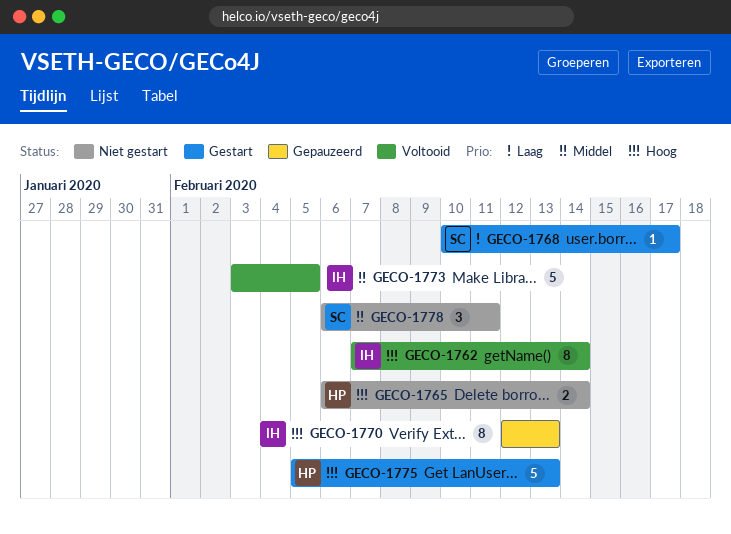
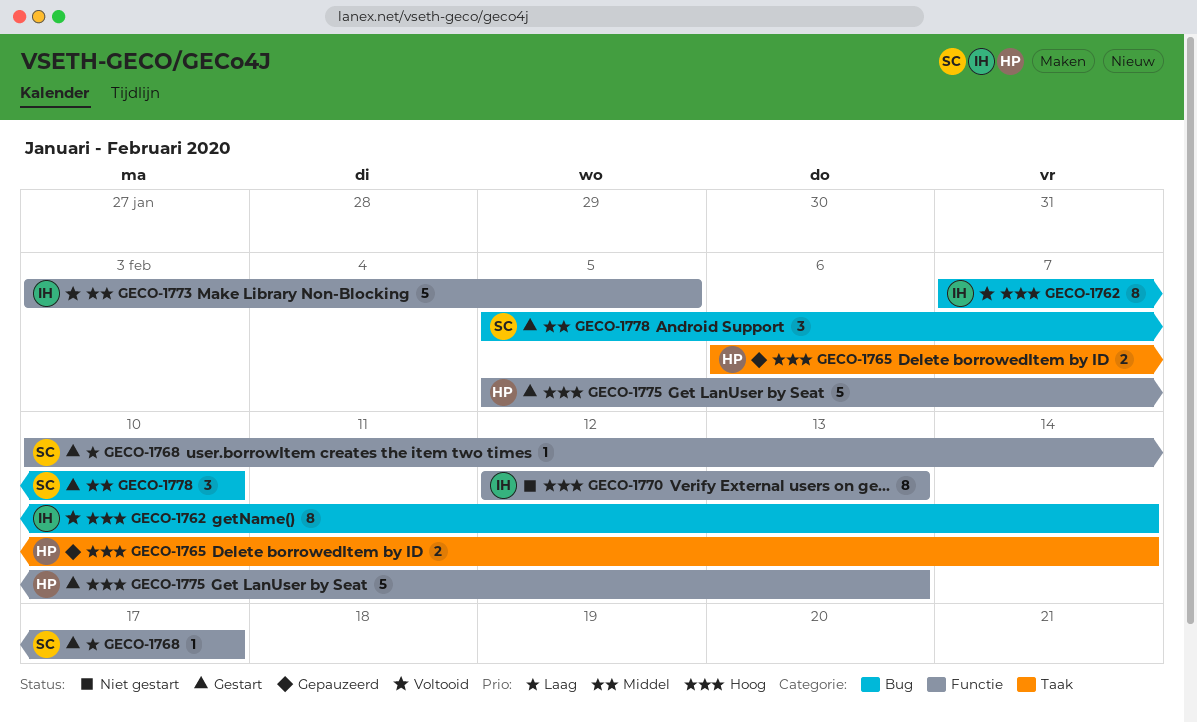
GECO-1765, status: Niet gestart -> Gepauzeerd
GECO-1770, status: Gepauzeerd -> Niet gestart
GECO-1778, status: Niet gestart -> Gestart
GECO-1778, start: Feb 6 -> Feb 5
GECO-1778, due: Feb 11 -> Feb 10

